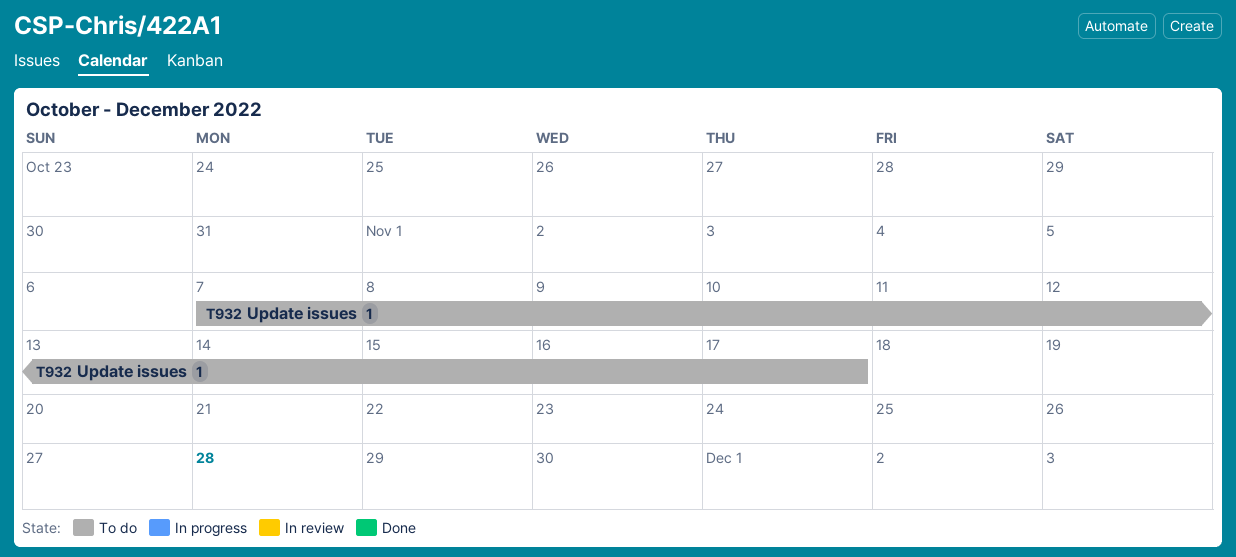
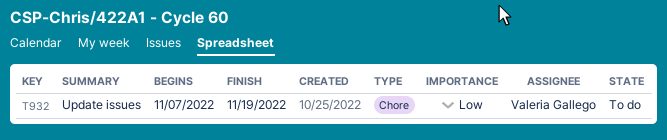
T932, due: Nov 17 -> Nov 19

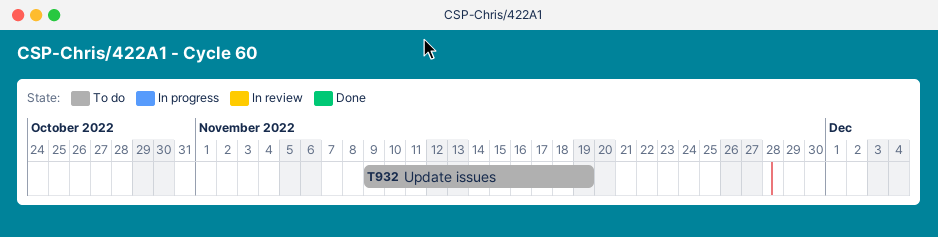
T932, start: Nov 7 -> Nov 9

